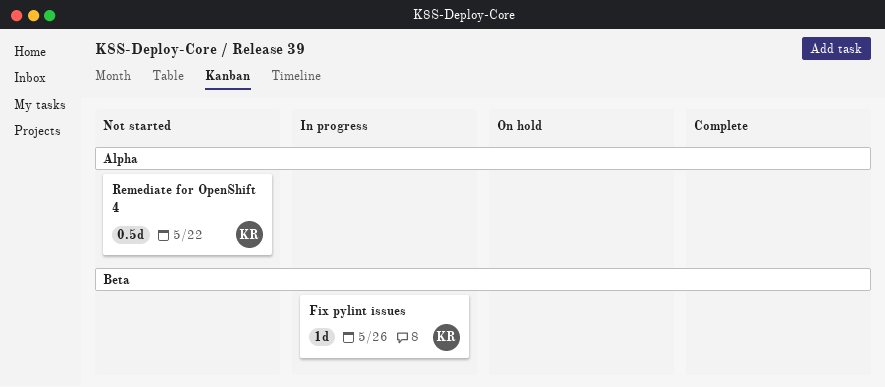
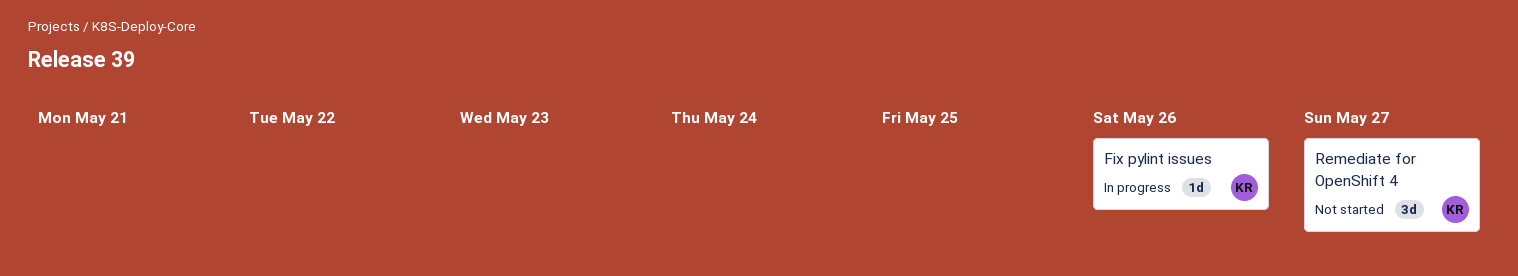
Remediate for OpenShift 4, estimate: 0.5d -> 3d
Remediate for OpenShift 4, due: May 22 -> May 27

